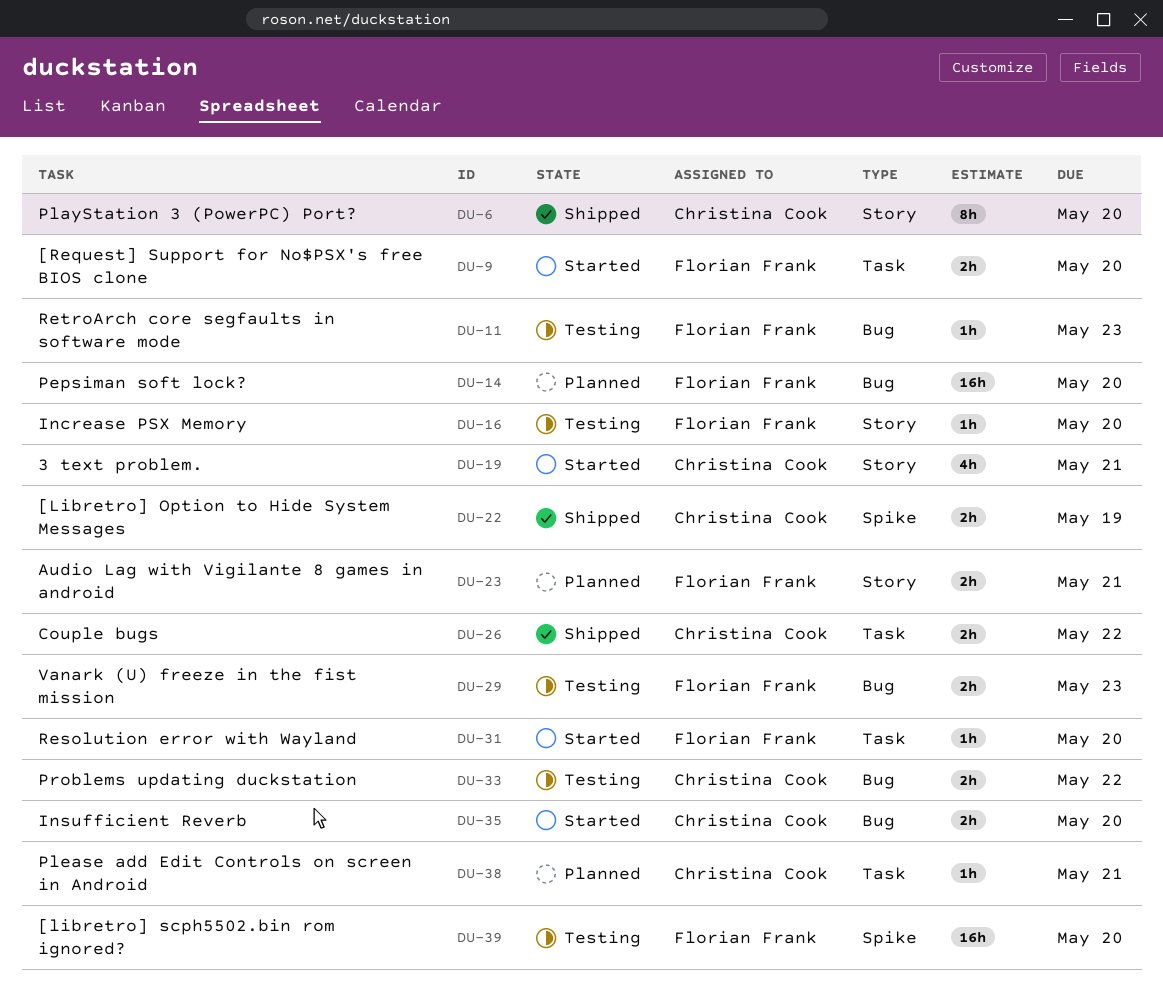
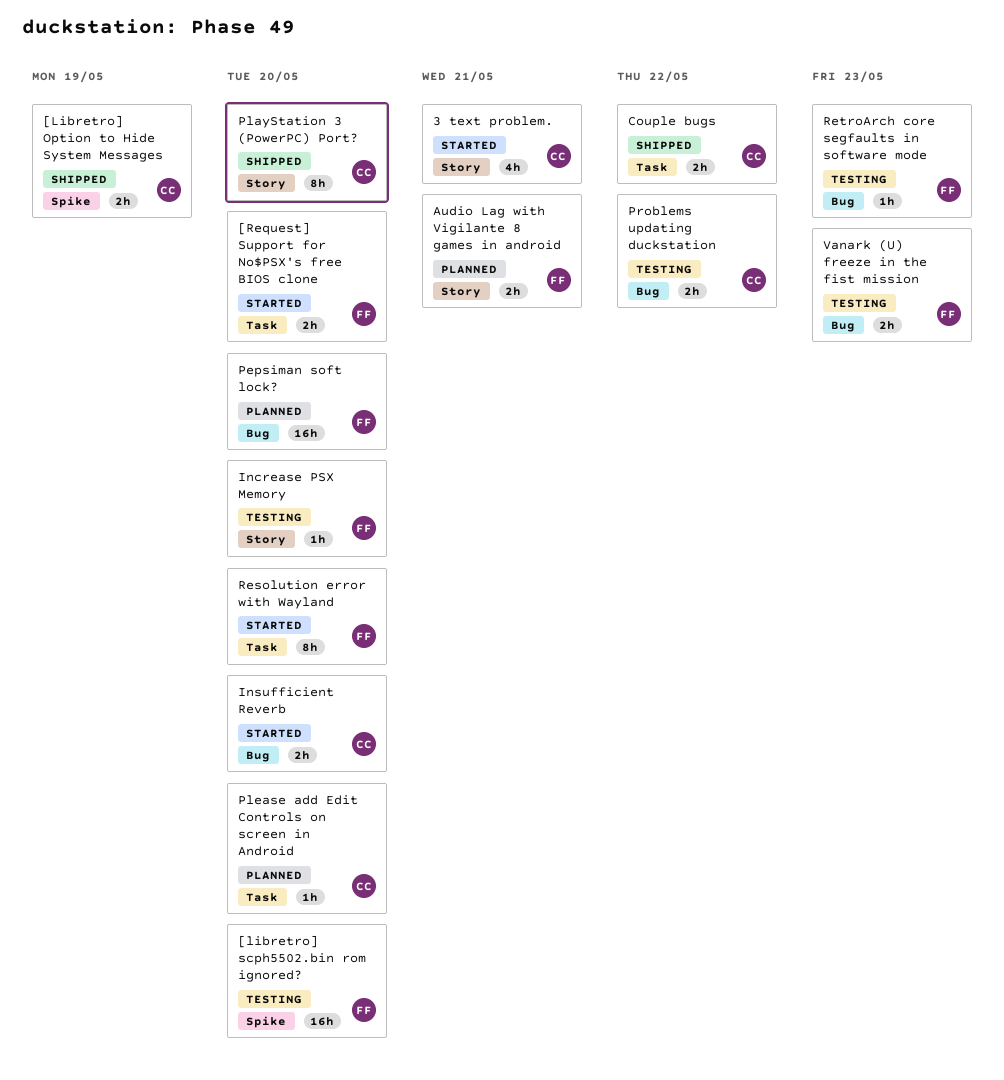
Please add Edit Controls on screen in Android, due: May 21 -> May 20
Resolution error with Wayland, estimate: 1h -> 8h

